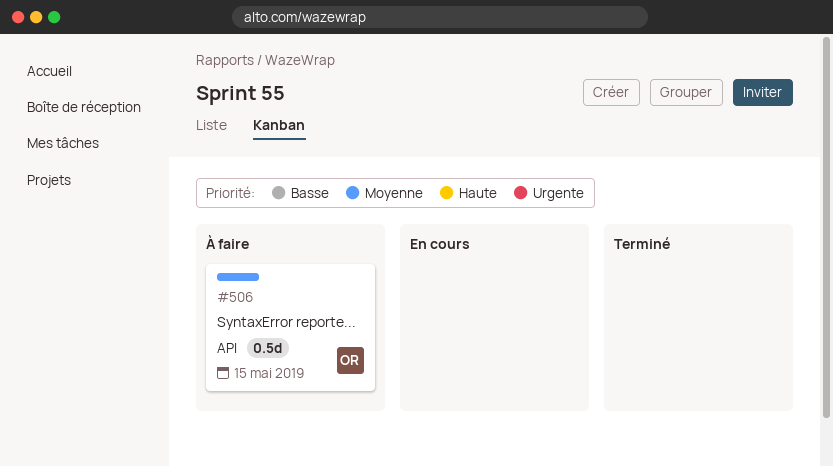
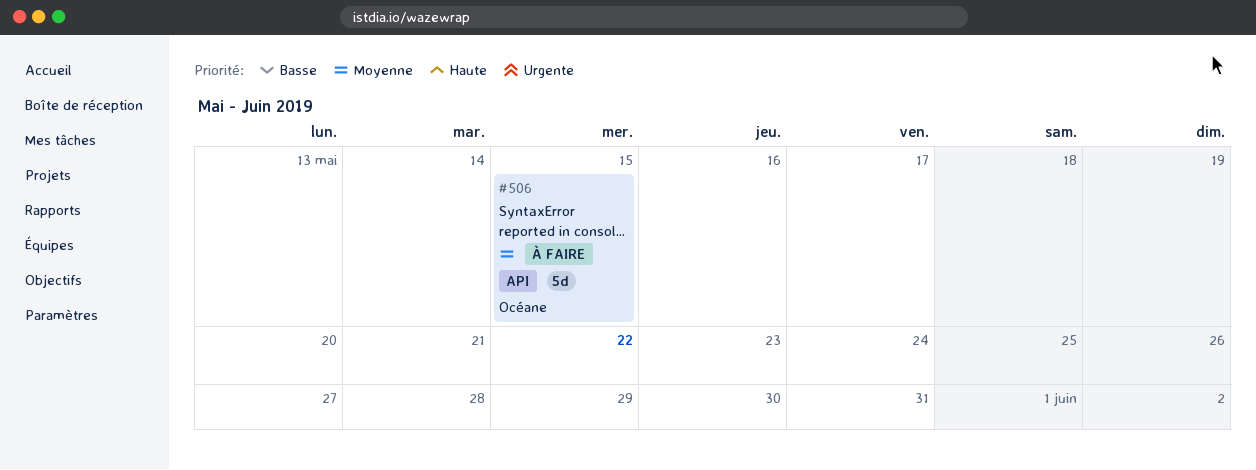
#506, estimate: 0.5d -> 5d

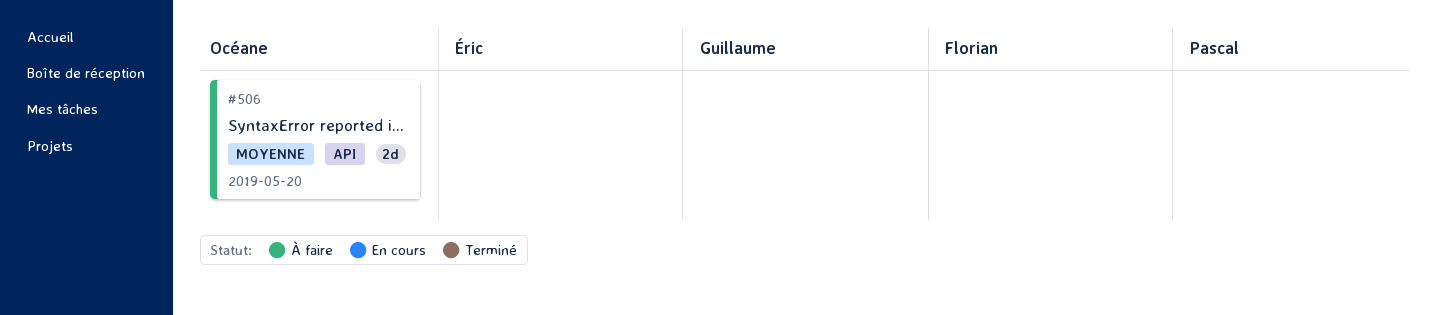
#506, estimate: 5d -> 2d
#506, due: May 15 -> May 20

